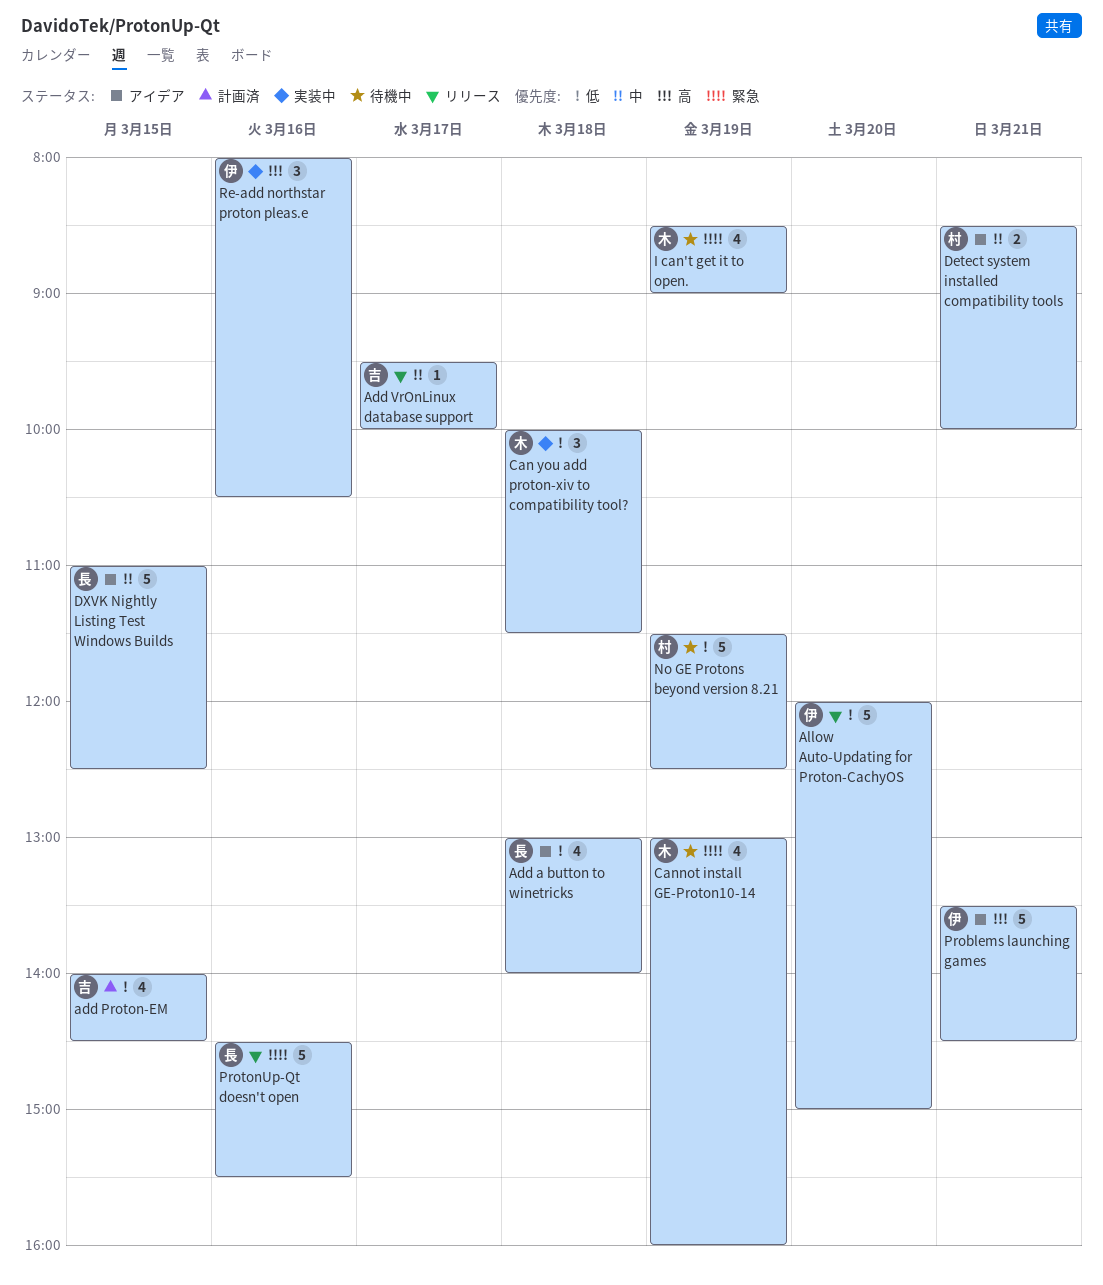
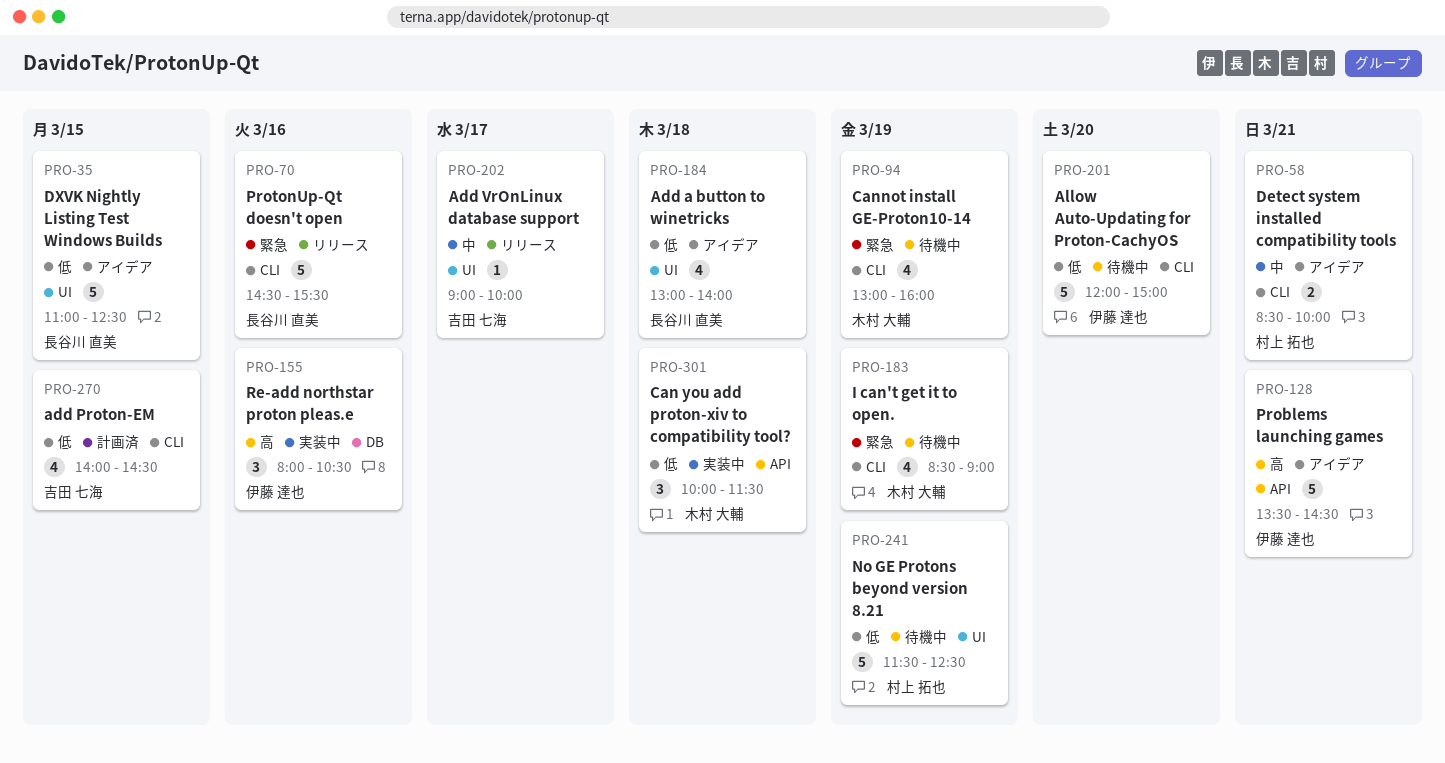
Add VrOnLinux database support, begins: 09:30 -> 09:00
Allow Auto-Updating for Proton-CachyOS, status: リリース -> 待機中
DXVK Nightly Listing Test Windows Builds, priority: 中 -> 低

